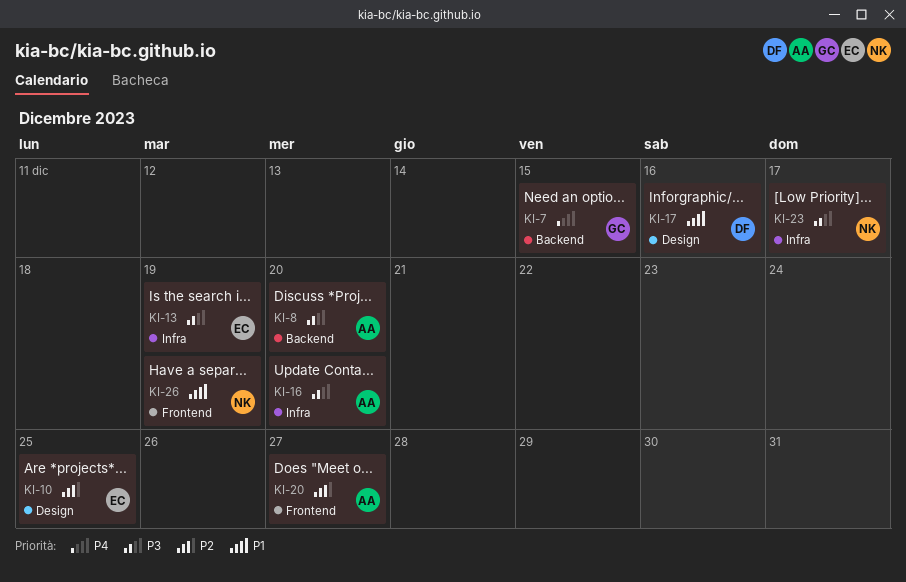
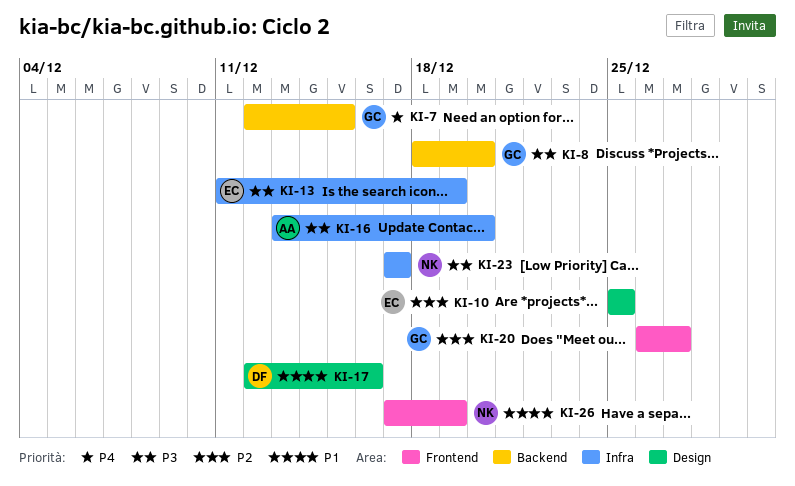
KI-8, owner: AA -> GC
KI-20, owner: AA -> GC

